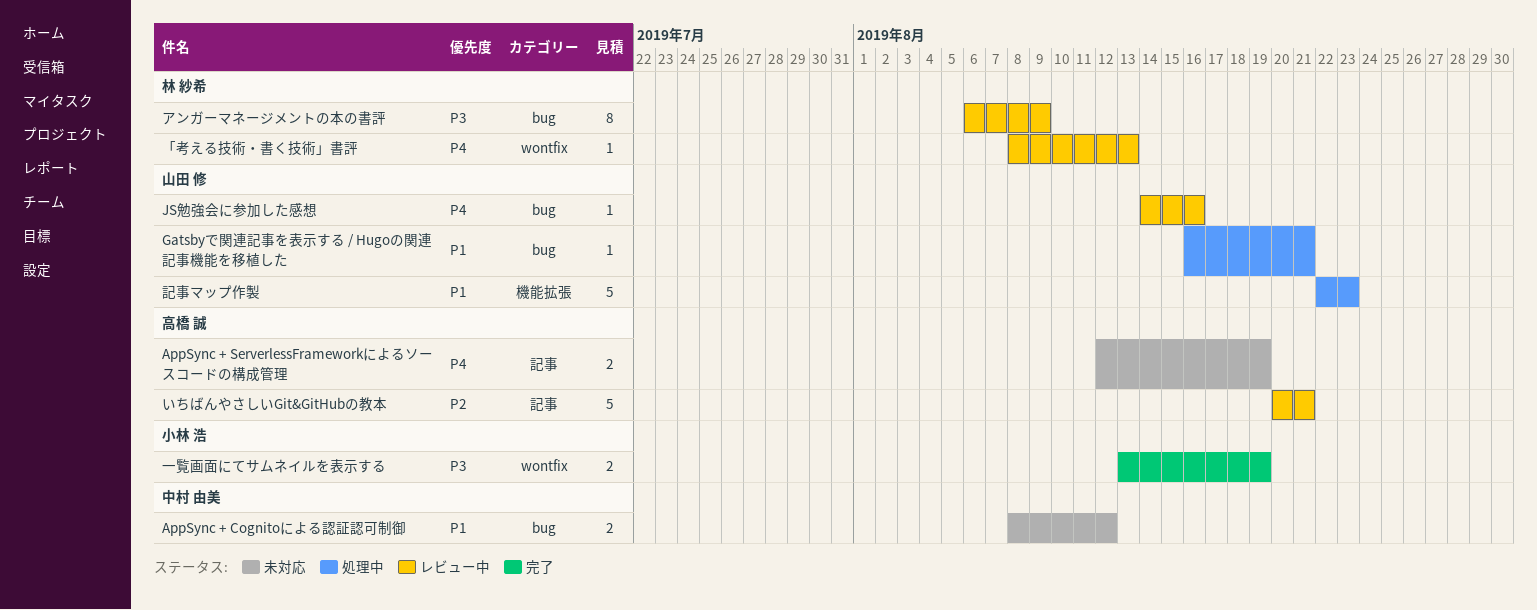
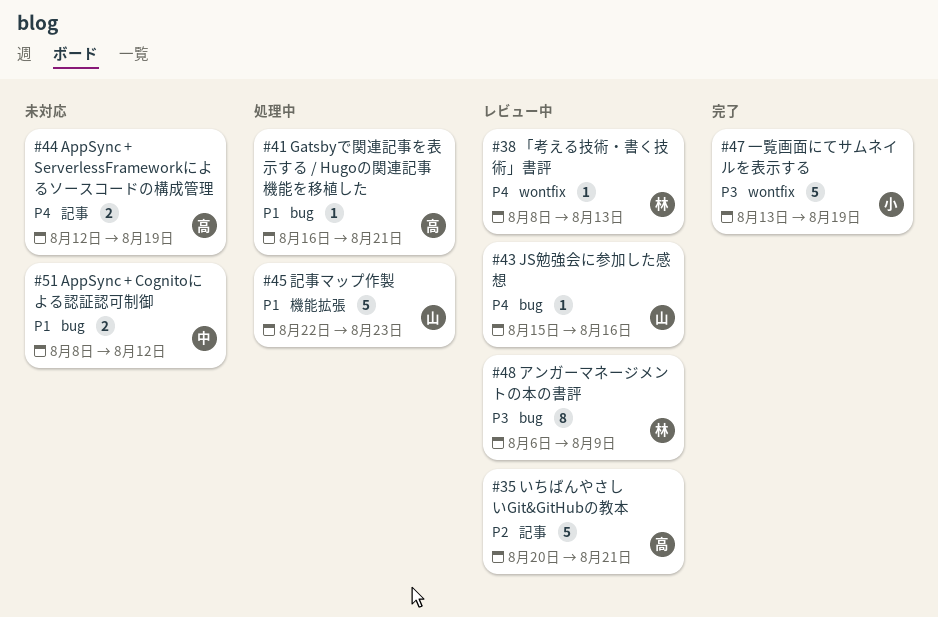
Gatsbyで関連記事を表示する / Hugoの関連記事機能を移植した, owner: 山田 修 -> 高橋 誠
JS勉強会に参加した感想, start: Aug 14 -> Aug 15
一覧画面にてサムネイルを表示する, estimate: 2 -> 5

